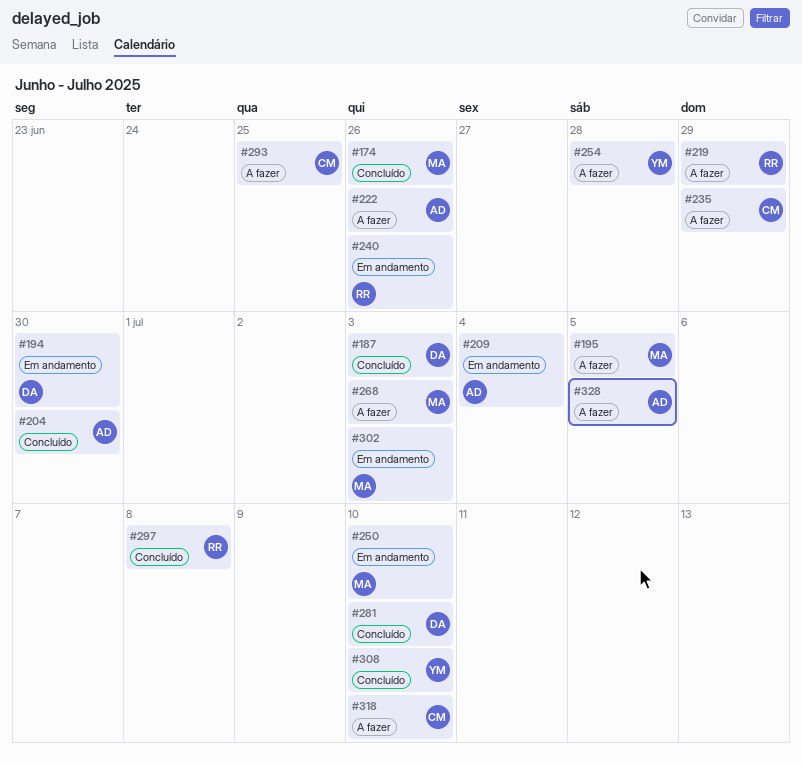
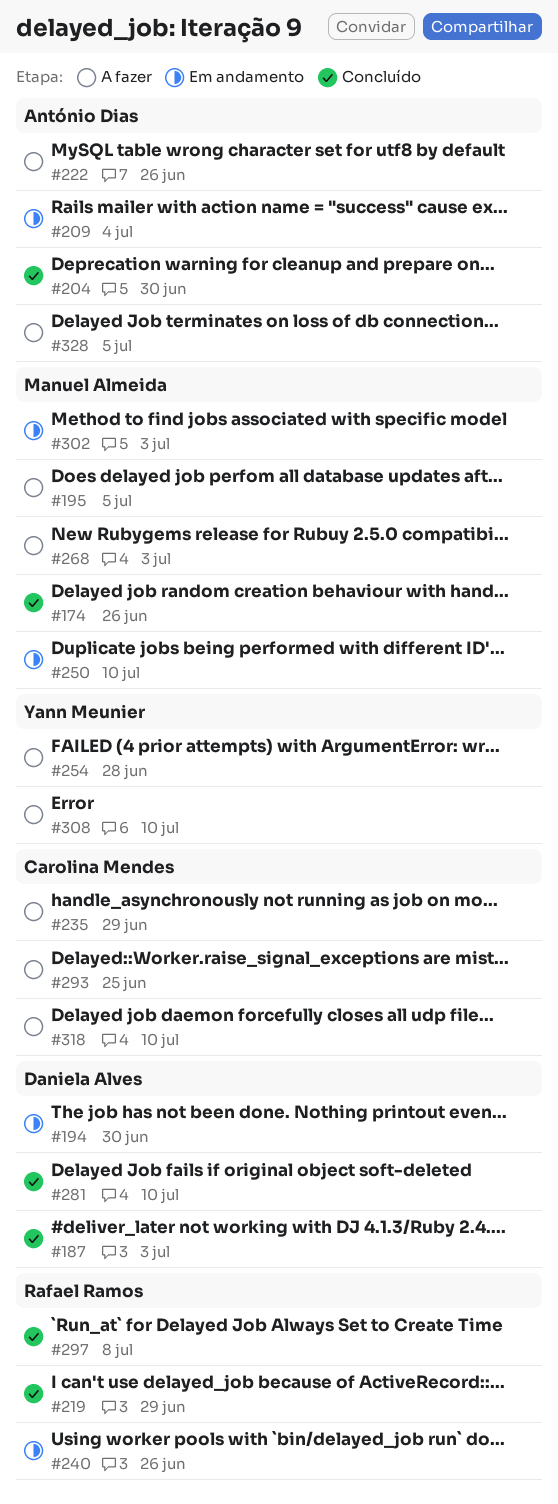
#219, status: A fazer -> Concluído
#308, status: Concluído -> A fazer

